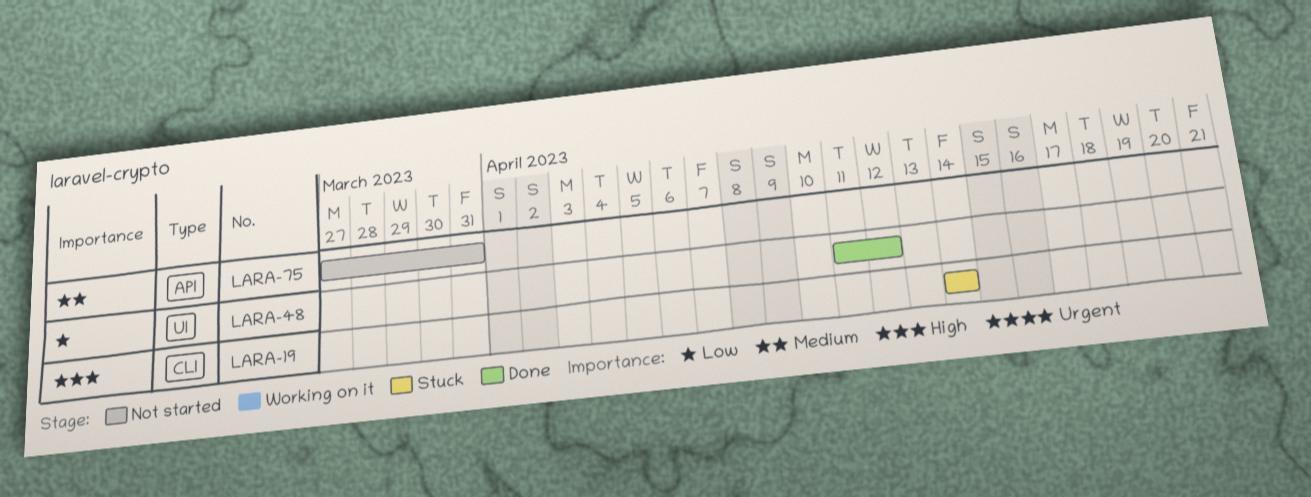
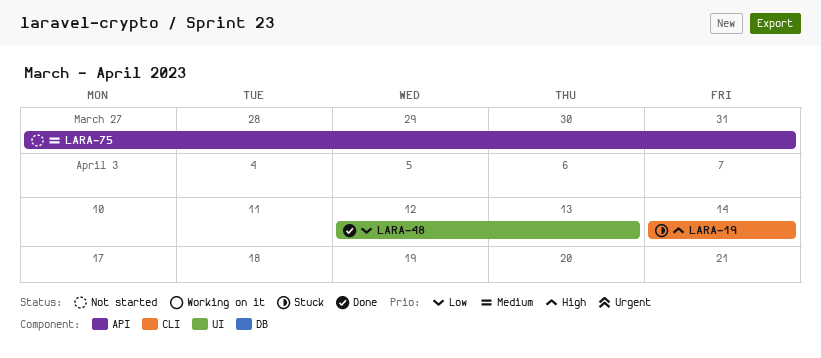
LARA-48, start: Apr 11 -> Apr 12
LARA-48, due: Apr 12 -> Apr 13

